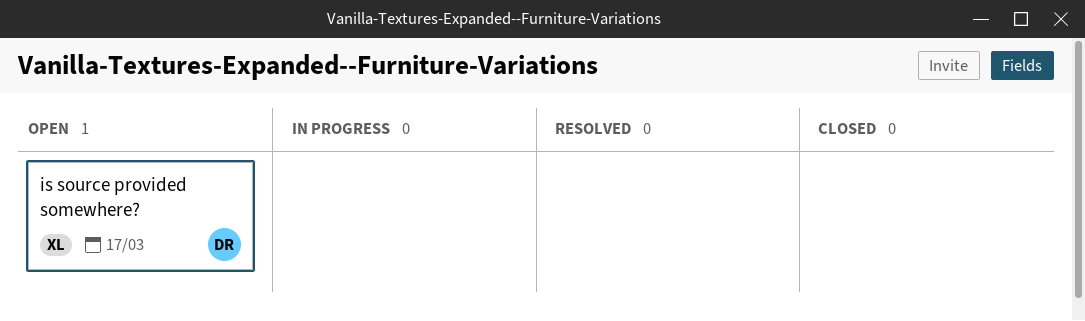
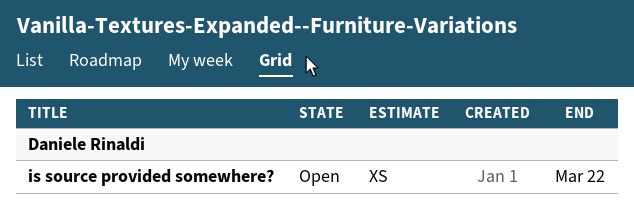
is source provided somewhere?, estimate: XL -> XS
is source provided somewhere?, due: Mar 17 -> Mar 22

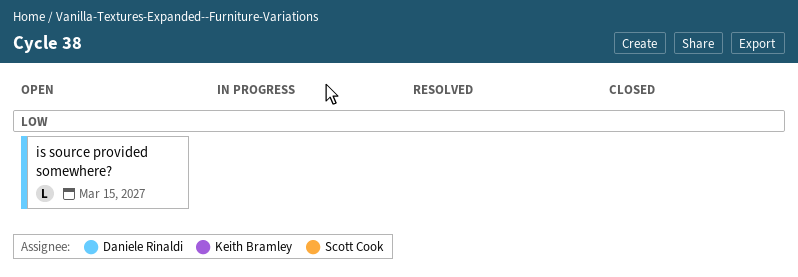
is source provided somewhere?, estimate: XS -> L
is source provided somewhere?, due: Mar 22 -> Mar 15

